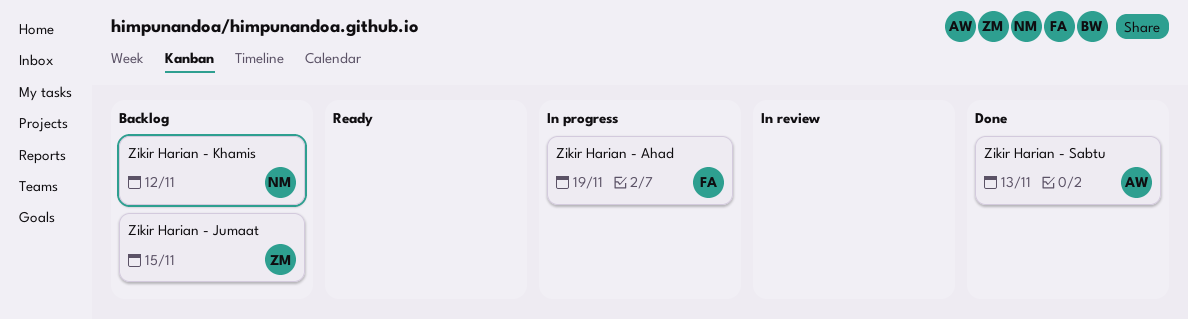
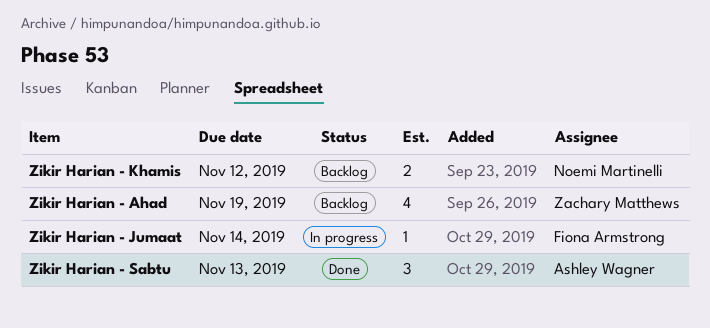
Zikir Harian - Ahad, status: In progress -> Backlog
Zikir Harian - Ahad, owner: Fiona Armstrong -> Zachary Matthews
Zikir Harian - Jumaat, status: Backlog -> In progress
Zikir Harian - Jumaat, owner: Zachary Matthews -> Fiona Armstrong
Zikir Harian - Jumaat, due: Nov 15 -> Nov 14

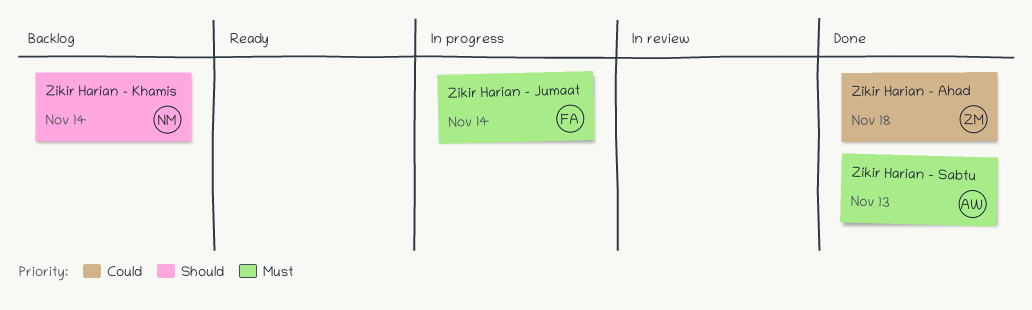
Zikir Harian - Ahad, status: Backlog -> Done
Zikir Harian - Ahad, due: Nov 19 -> Nov 18
Zikir Harian - Khamis, due: Nov 12 -> Nov 14

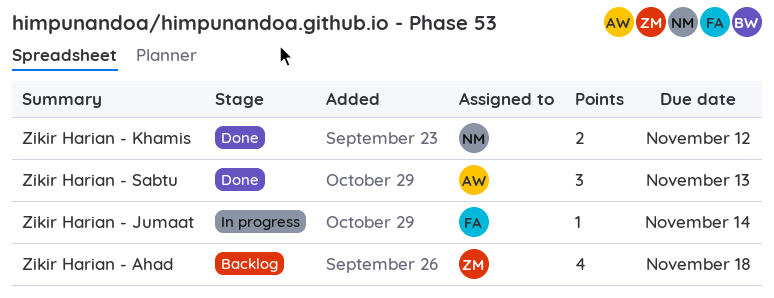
Zikir Harian - Ahad, status: Done -> Backlog
Zikir Harian - Khamis, status: Backlog -> Done
Zikir Harian - Khamis, due: Nov 14 -> Nov 12

